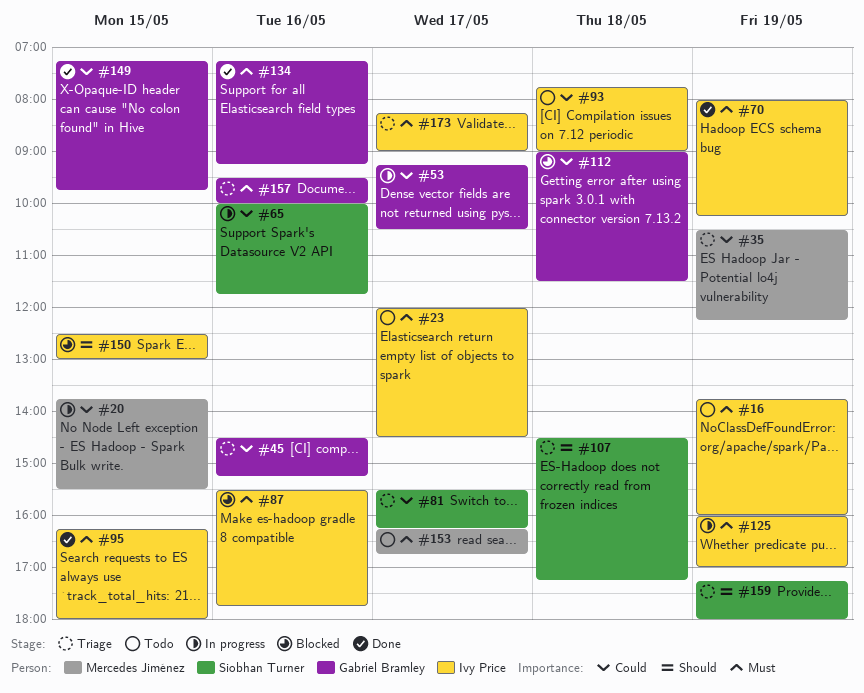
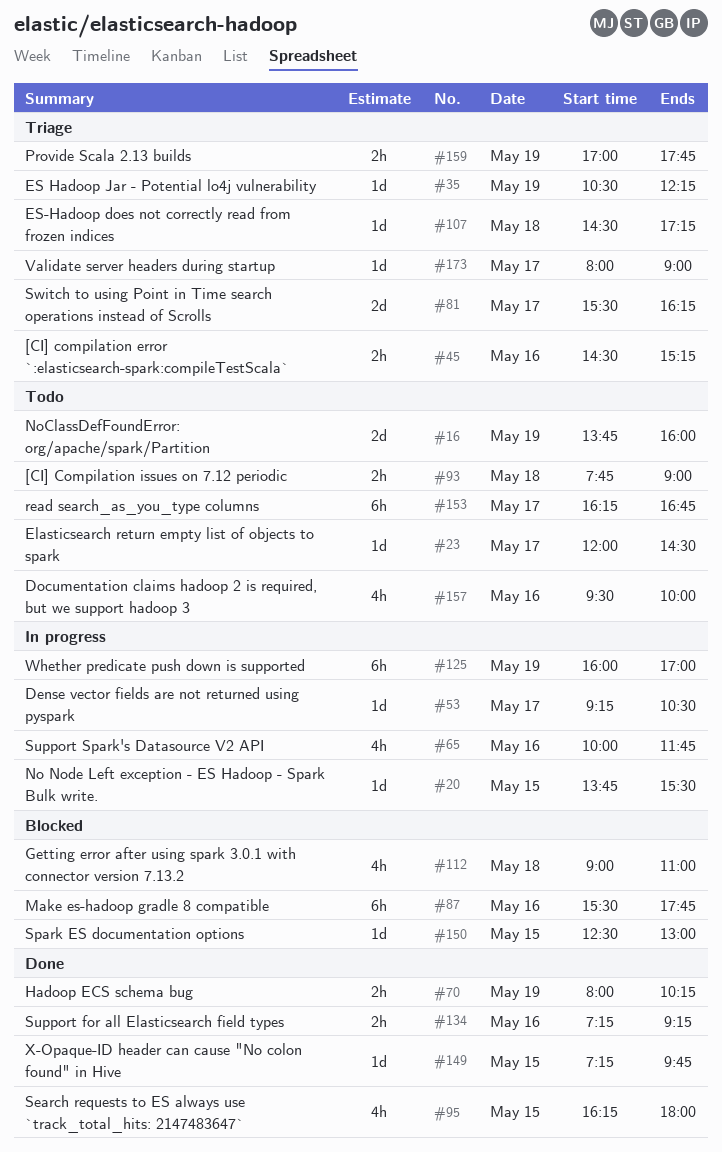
#112, ends: 11:30 -> 11:00
#157, status: Triage -> Todo
#159, begins: 17:15 -> 17:00
#159, ends: 18:00 -> 17:45
#173, begins: 08:15 -> 08:00

